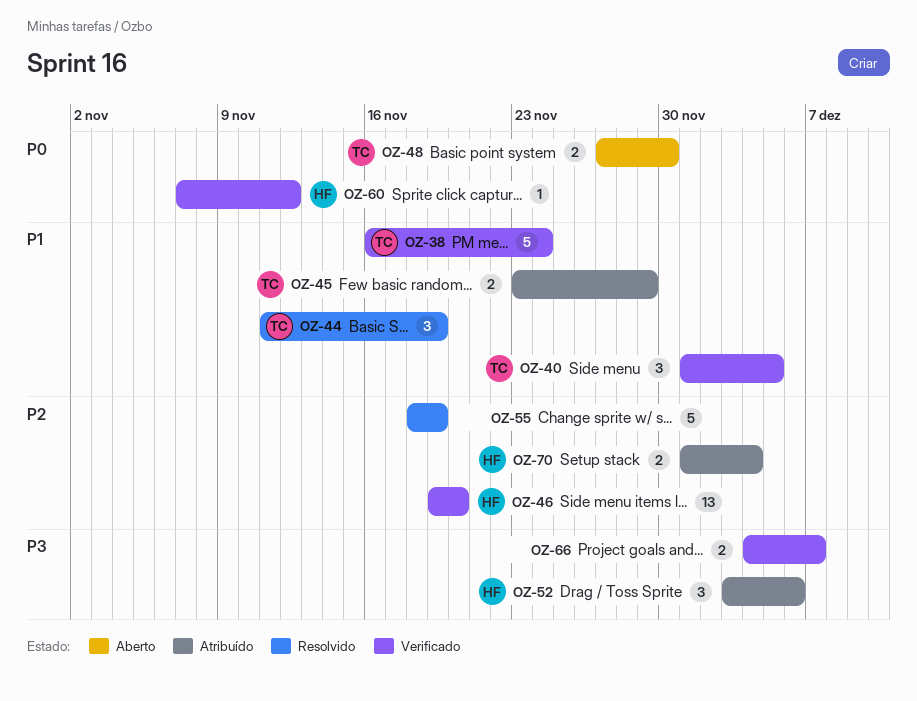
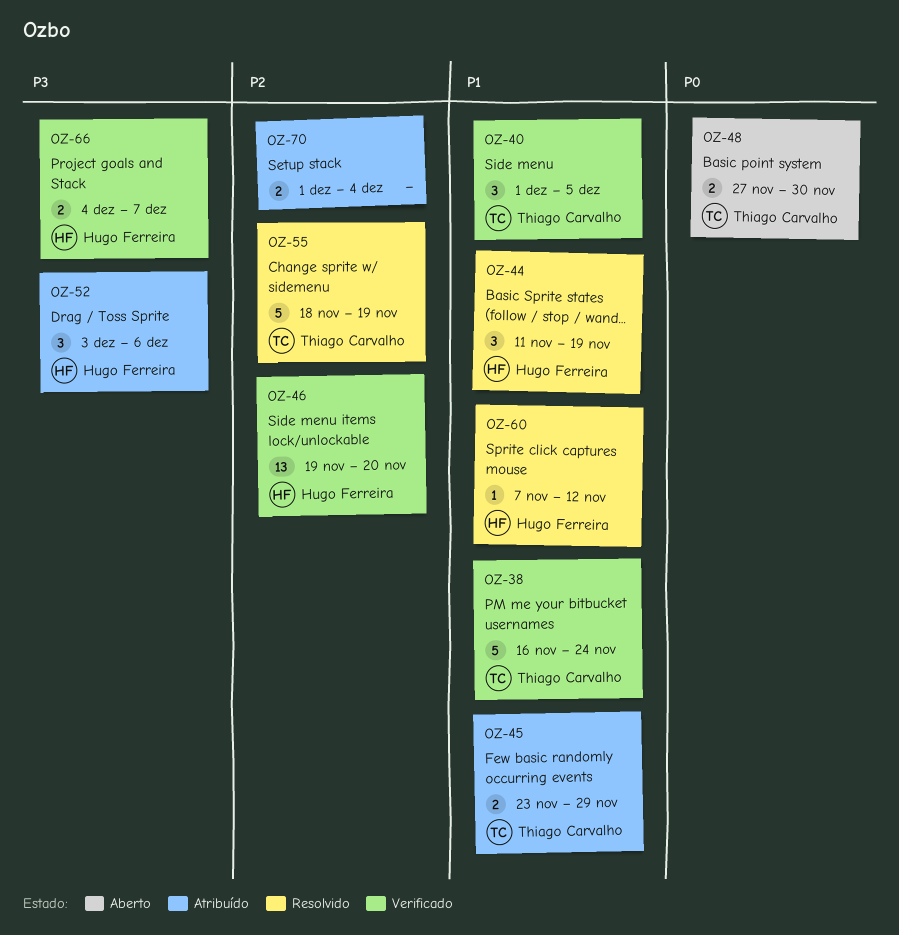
OZ-44, owner: Thiago Carvalho -> Hugo Ferreira
OZ-55, owner: none -> Thiago Carvalho
OZ-60, status: Verificado -> Resolvido
OZ-60, priority: P0 -> P1
OZ-66, owner: none -> Hugo Ferreira
OZ-70, owner: Hugo Ferreira -> none

